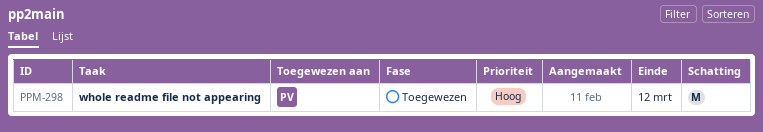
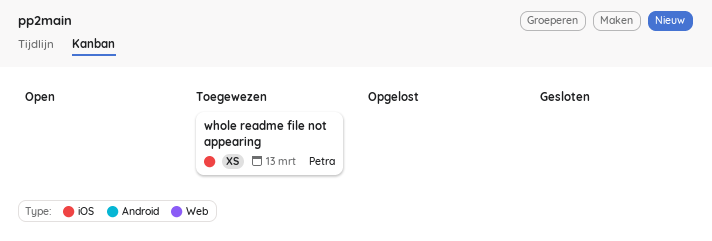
whole readme file not appearing, estimate: M -> XS
whole readme file not appearing, due: Mar 12 -> Mar 13

